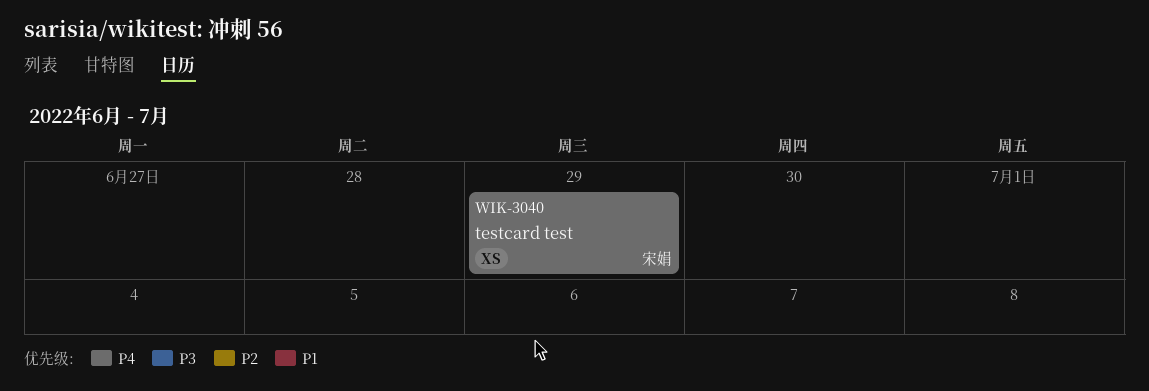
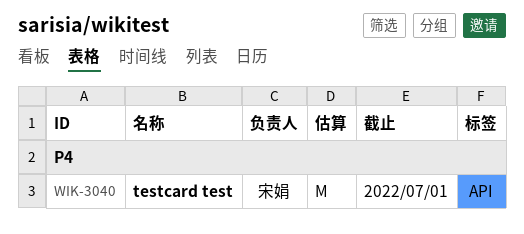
WIK-3040, estimate: XS -> M
WIK-3040, due: Jun 29 -> Jul 1

